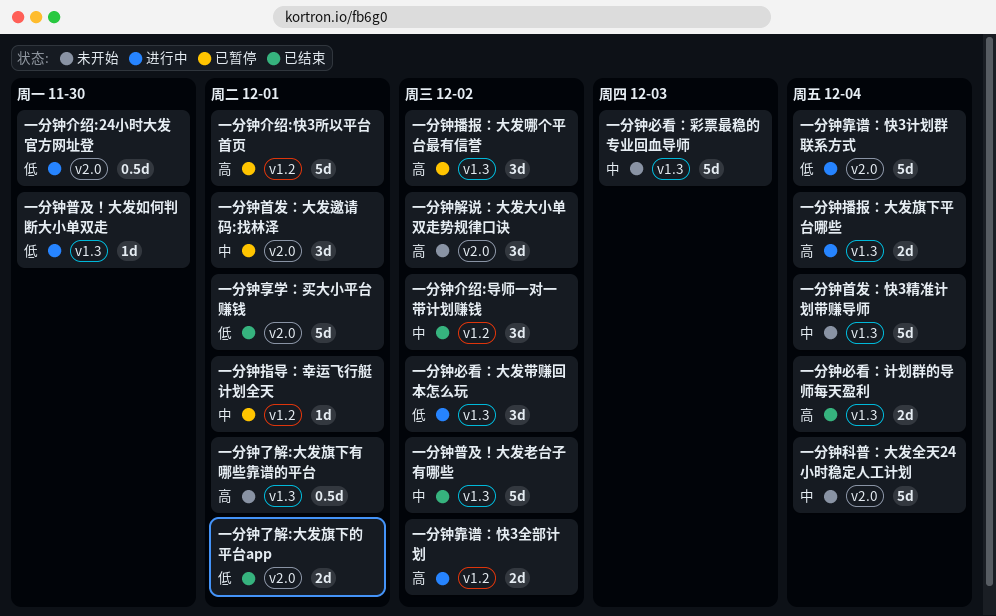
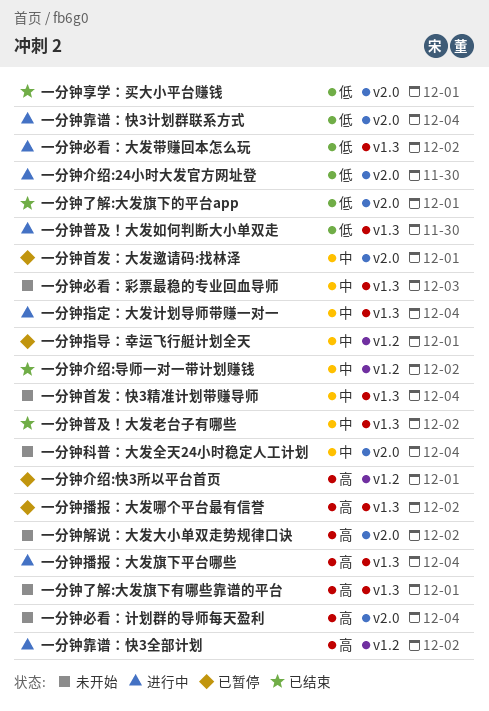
一分钟必看：计划群的导师每天盈利, status: 已结束 -> 未开始
一分钟必看：计划群的导师每天盈利, label: v1.3 -> v2.0
一分钟指定：大发计划导师带赚一对一: none -> present

